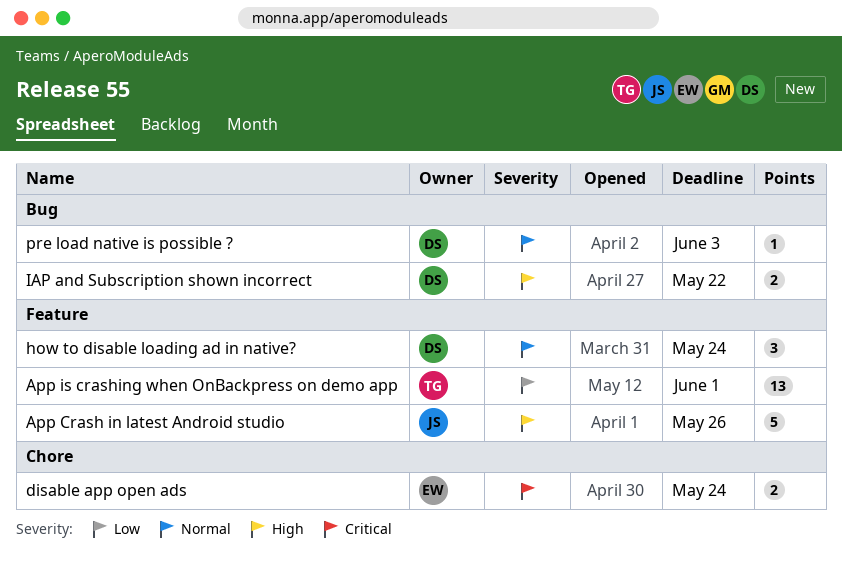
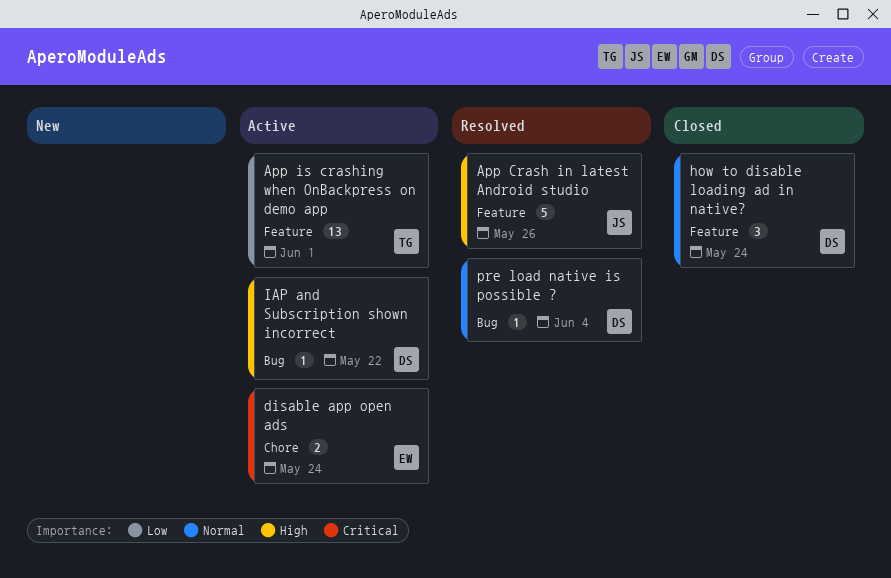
IAP and Subscription shown incorrect, estimate: 2 -> 1
pre load native is possible ?, due: Jun 3 -> Jun 4

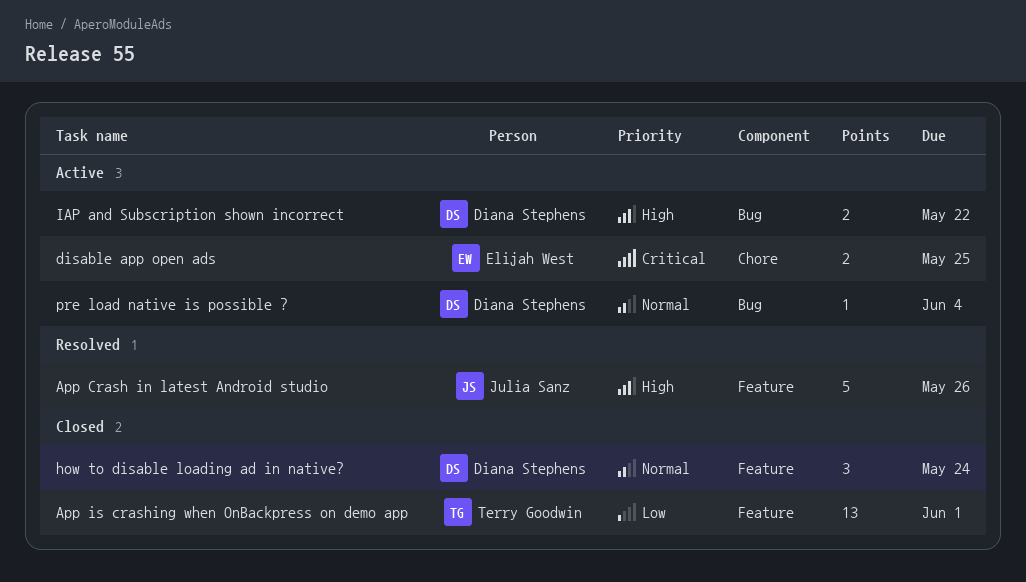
App is crashing when OnBackpress on demo app, status: Active -> Closed
disable app open ads, due: May 24 -> May 25
IAP and Subscription shown incorrect, estimate: 1 -> 2
pre load native is possible ?, status: Resolved -> Active

